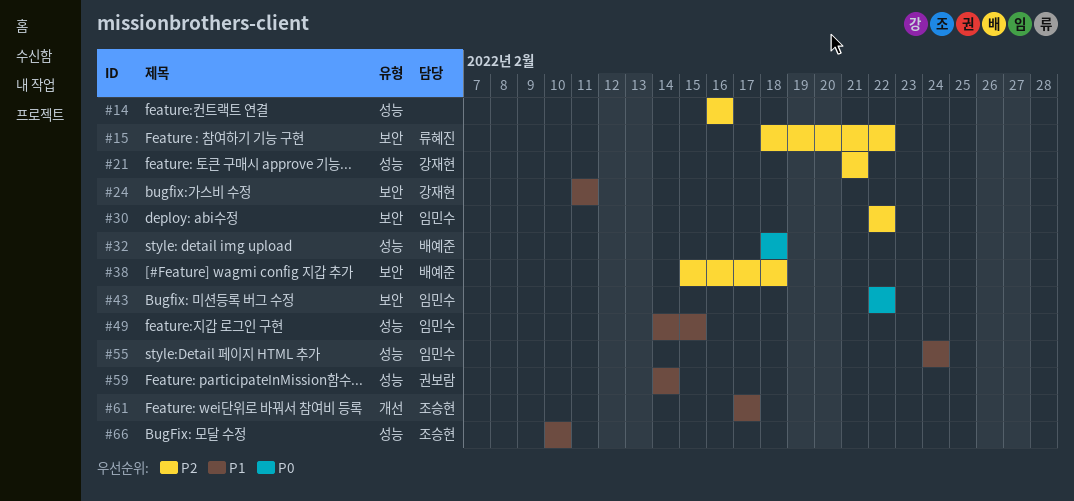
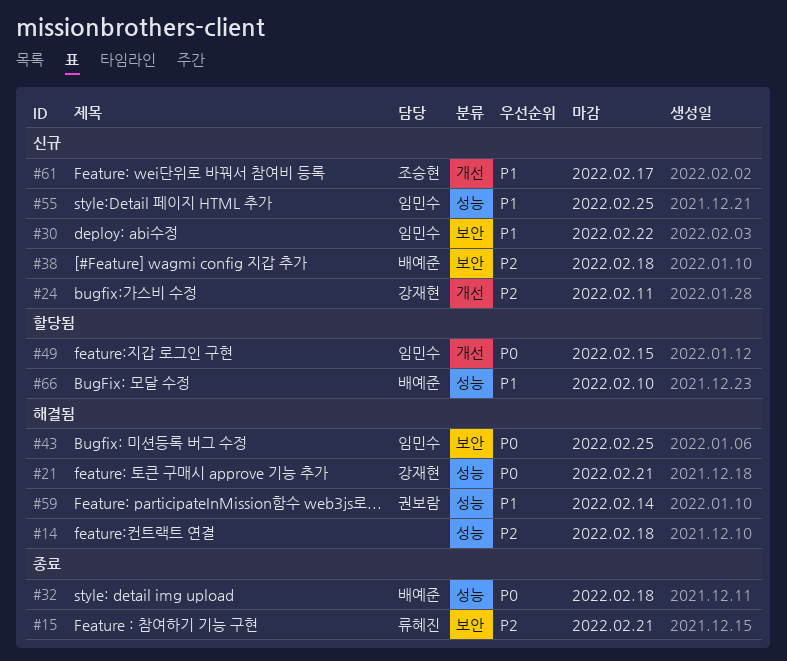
#14, due: Feb 16 -> Feb 18
#15, due: Feb 22 -> Feb 21
#21, priority: P2 -> P0
#24, priority: P1 -> P2
#24, label: 보안 -> 개선
#30, priority: P2 -> P1
#43, due: Feb 22 -> Feb 25
#49, priority: P1 -> P0
#49, label: 성능 -> 개선
#55, due: Feb 24 -> Feb 25
#66, owner: 조승현 -> 배예준

